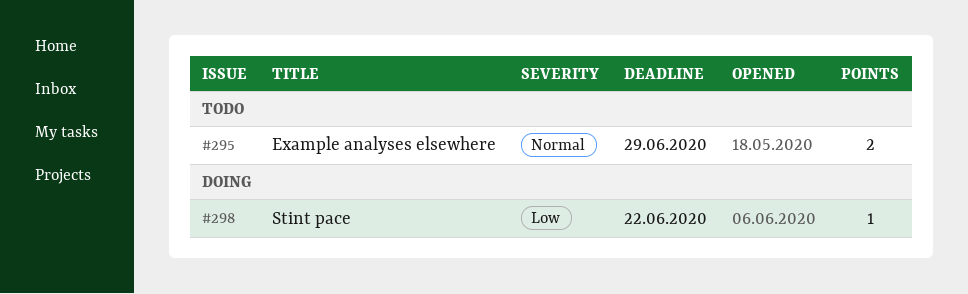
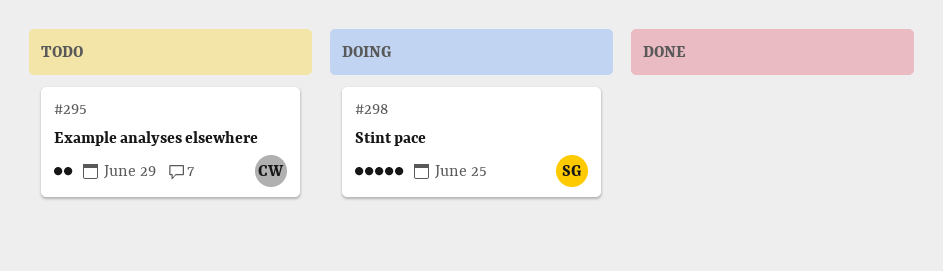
#298, estimate: 1 -> 5
#298, due: Jun 22 -> Jun 25

